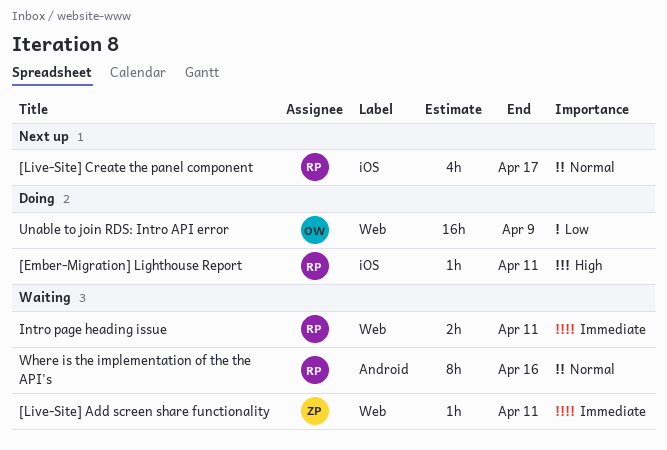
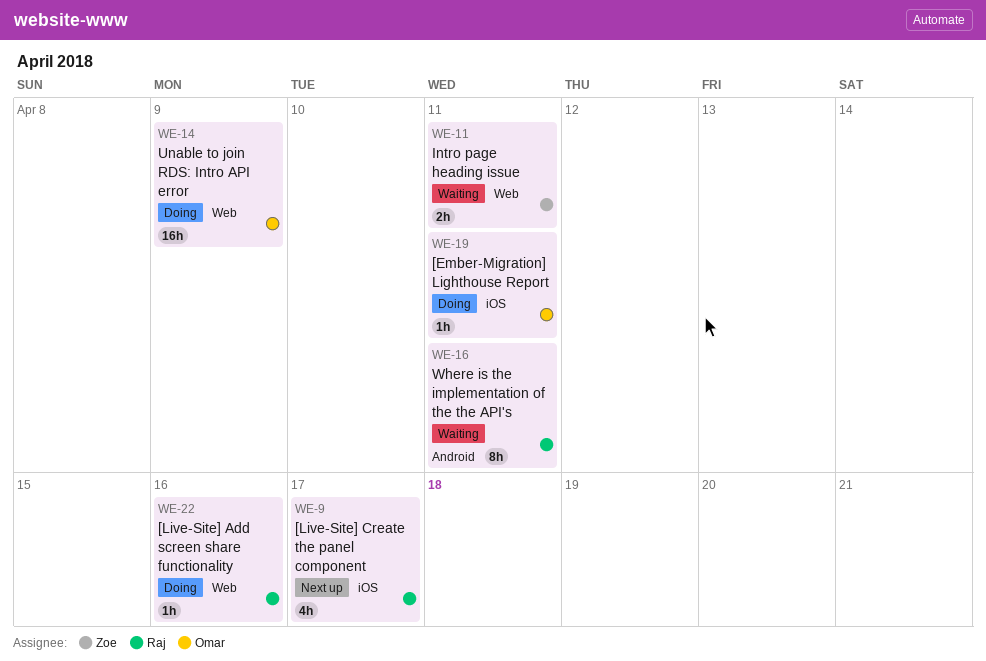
[Ember-Migration] Lighthouse Report, owner: Raj -> Omar
[Live-Site] Add screen share functionality, status: Waiting -> Doing
[Live-Site] Add screen share functionality, owner: Zoe -> Raj
[Live-Site] Add screen share functionality, due: Apr 11 -> Apr 16
Intro page heading issue, owner: Raj -> Zoe
Where is the implementation of the the API's, due: Apr 16 -> Apr 11

